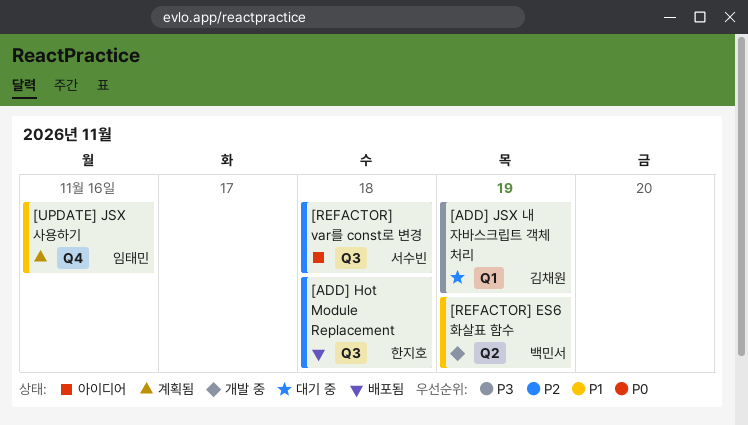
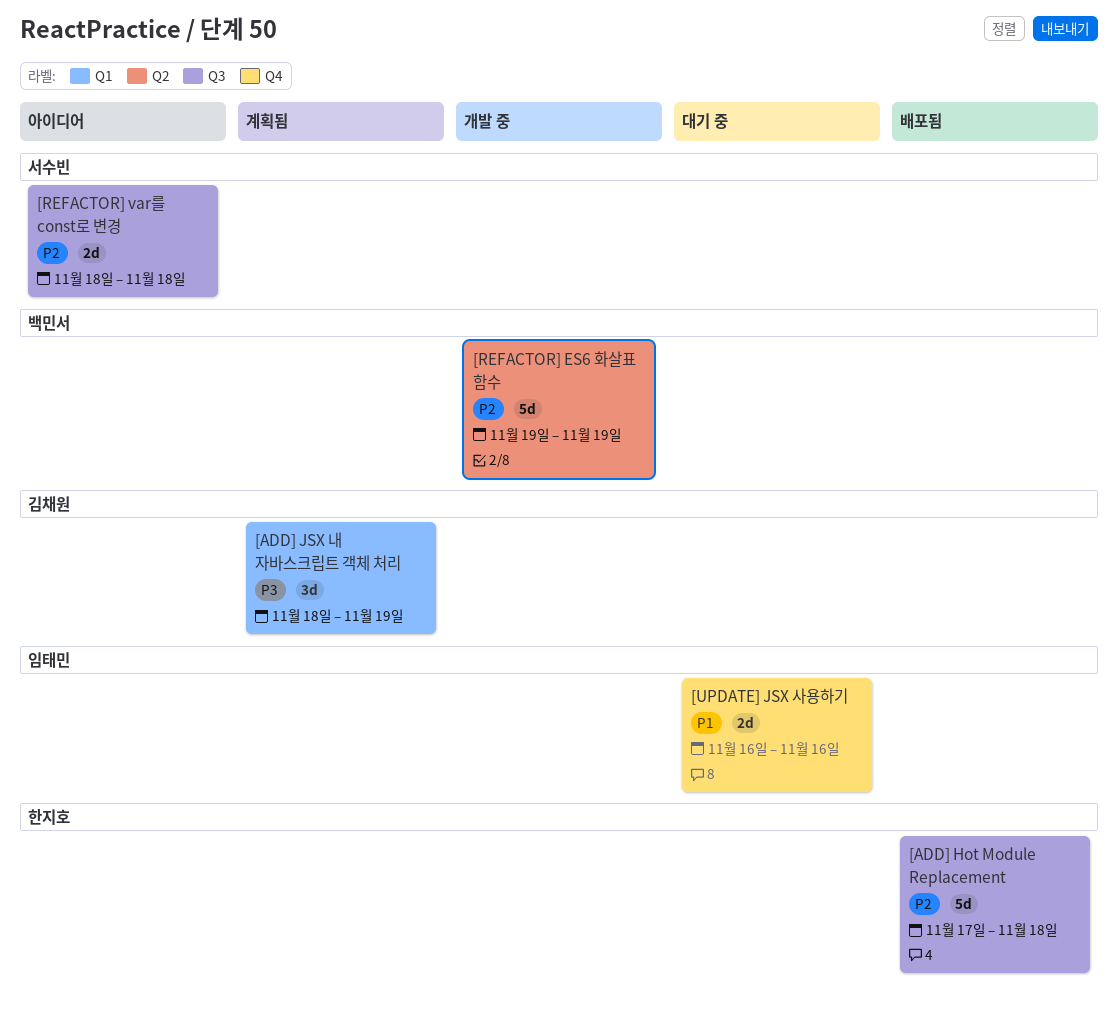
[ADD] JSX 내 자바스크립트 객체 처리, status: 대기 중 -> 계획됨
[REFACTOR] ES6 화살표 함수, priority: P1 -> P2
[UPDATE] JSX 사용하기, status: 계획됨 -> 대기 중

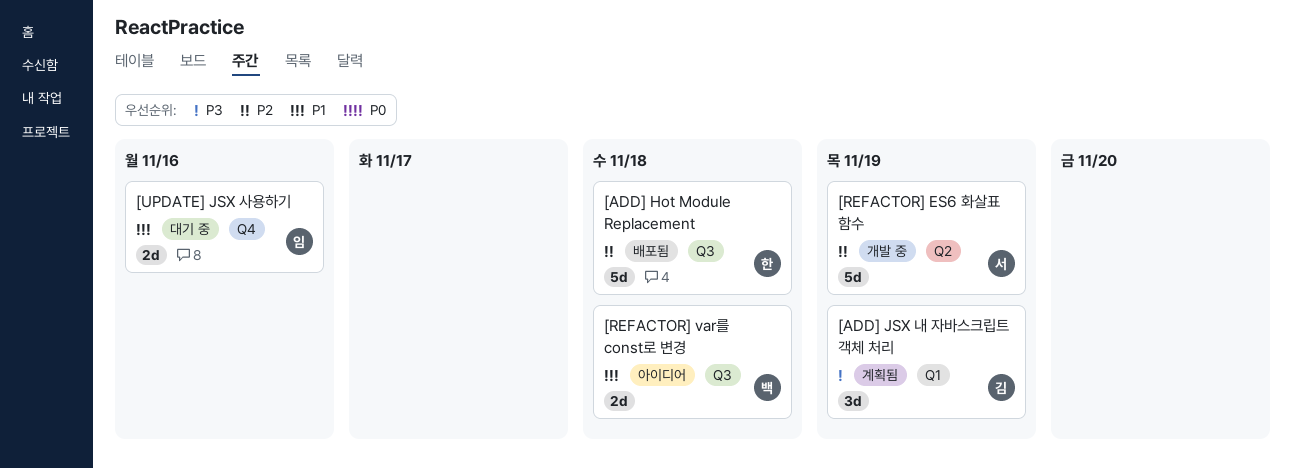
[REFACTOR] ES6 화살표 함수, owner: 백민서 -> 서수빈
[REFACTOR] var를 const로 변경, owner: 서수빈 -> 백민서
[REFACTOR] var를 const로 변경, priority: P2 -> P1

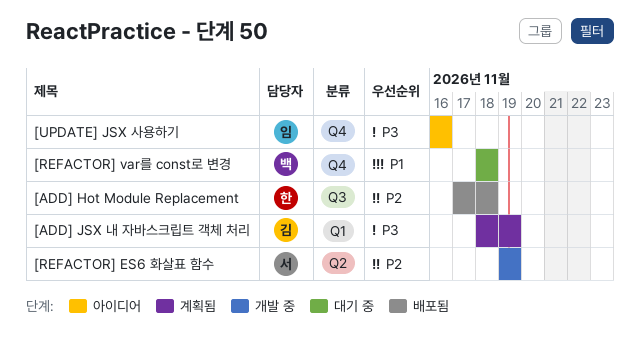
[REFACTOR] var를 const로 변경, status: 아이디어 -> 대기 중
[REFACTOR] var를 const로 변경, label: Q3 -> Q4
[UPDATE] JSX 사용하기, status: 대기 중 -> 아이디어
[UPDATE] JSX 사용하기, priority: P1 -> P3

